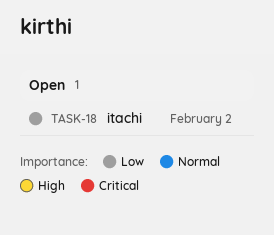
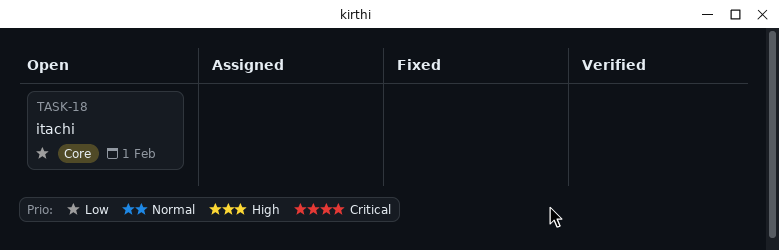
TASK-18, due: Feb 2 -> Feb 1

